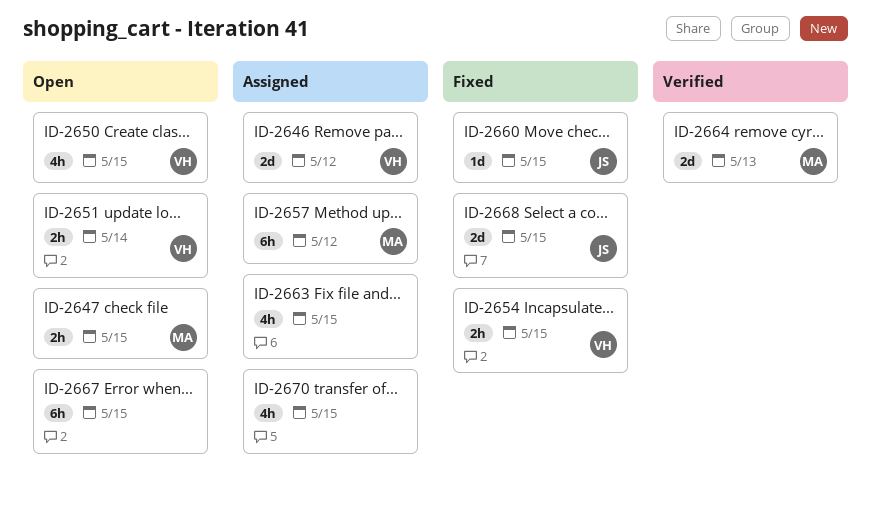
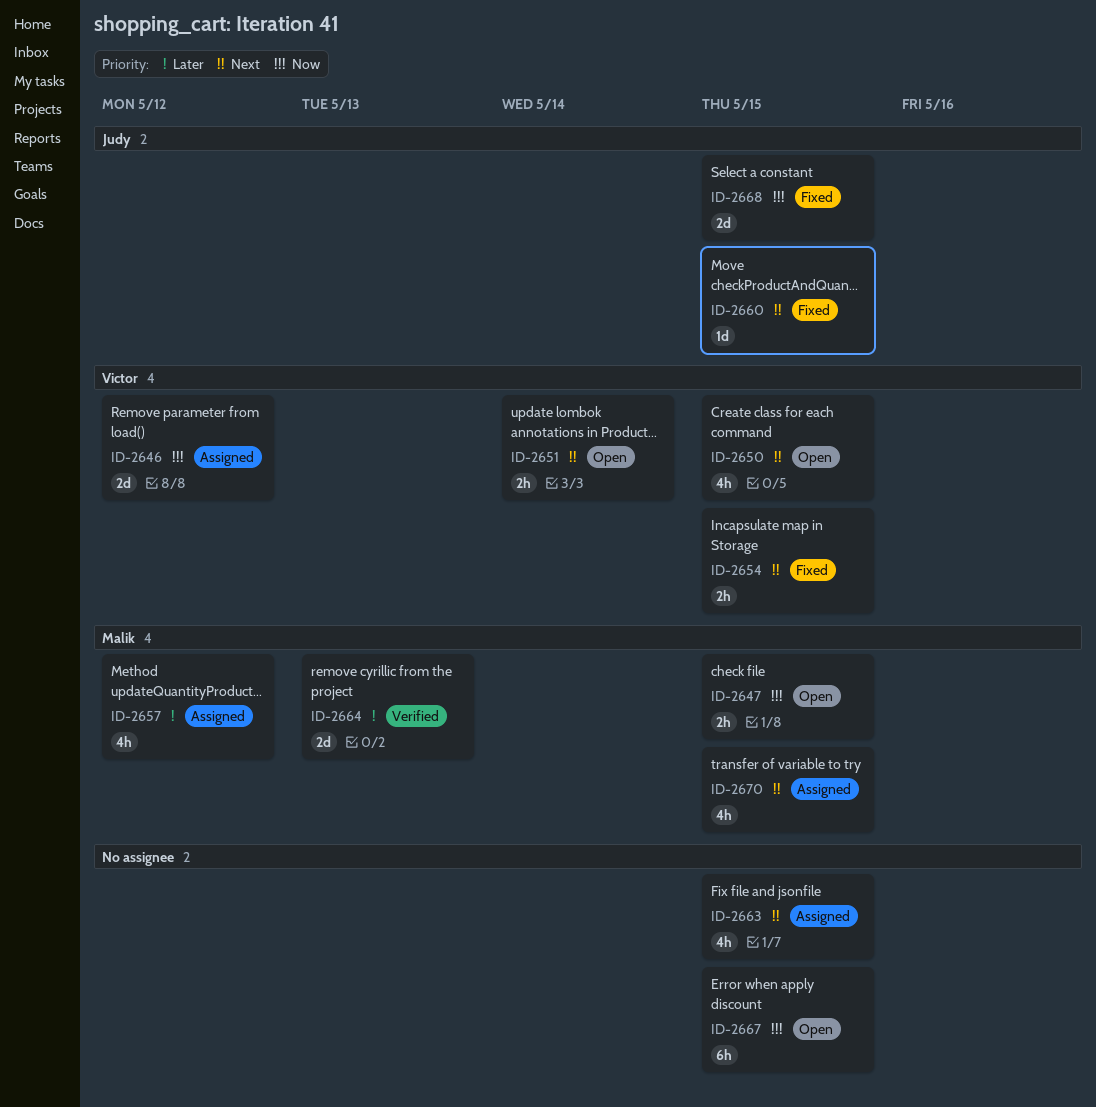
ID-2657, estimate: 6h -> 4h
ID-2670, owner: none -> Malik

